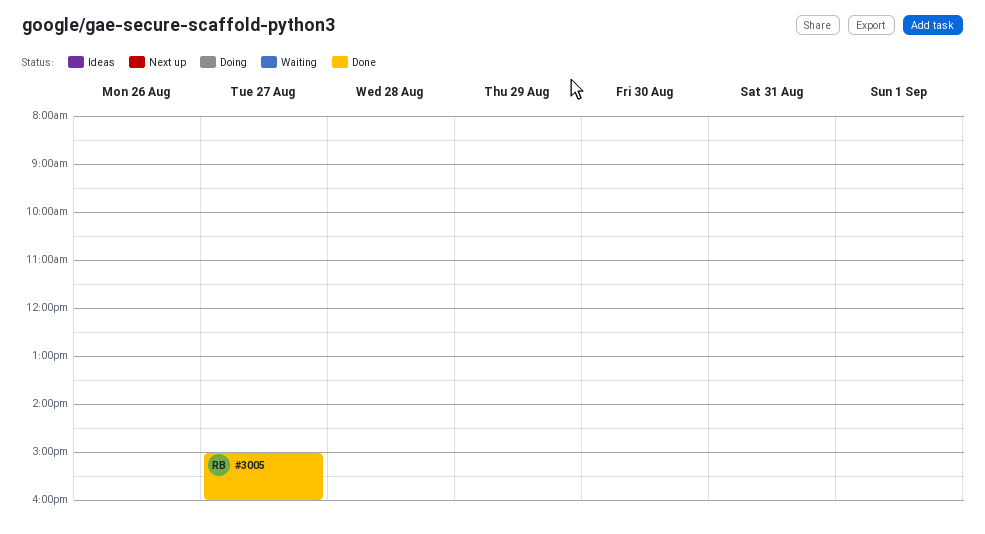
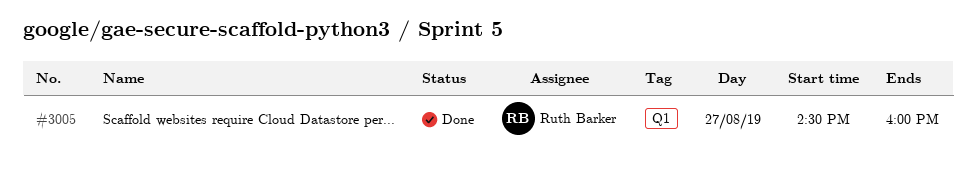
#3005, begins: 15:00 -> 14:30

